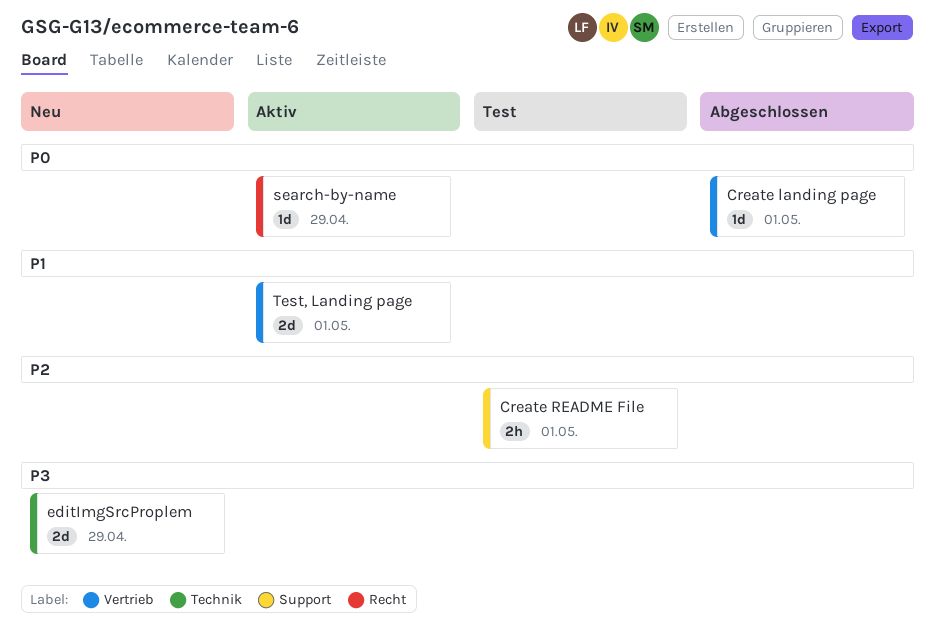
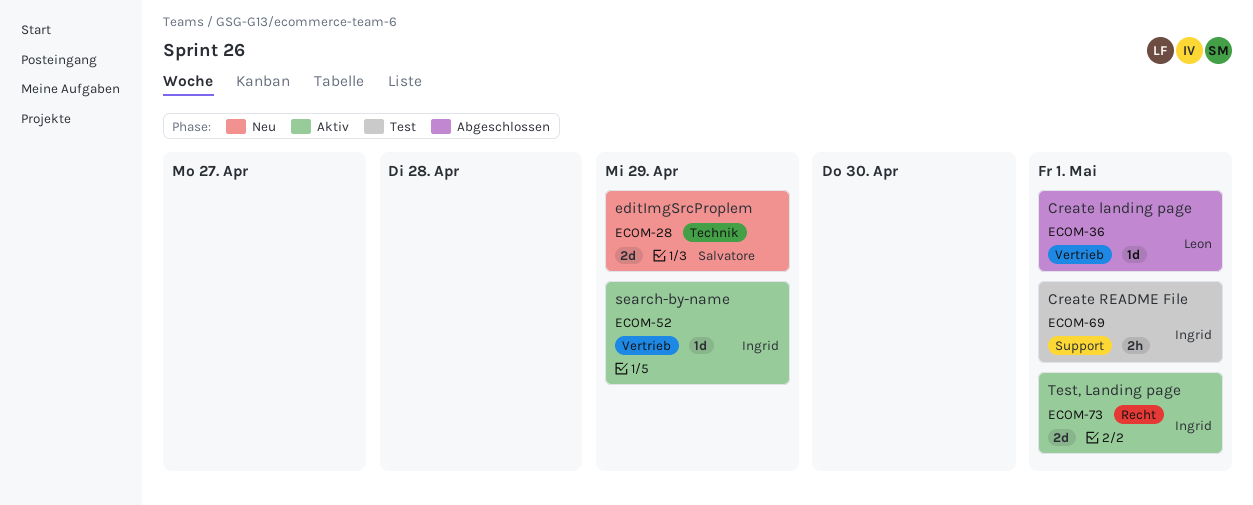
search-by-name, label: Recht -> Vertrieb
Test, Landing page, label: Vertrieb -> Recht

